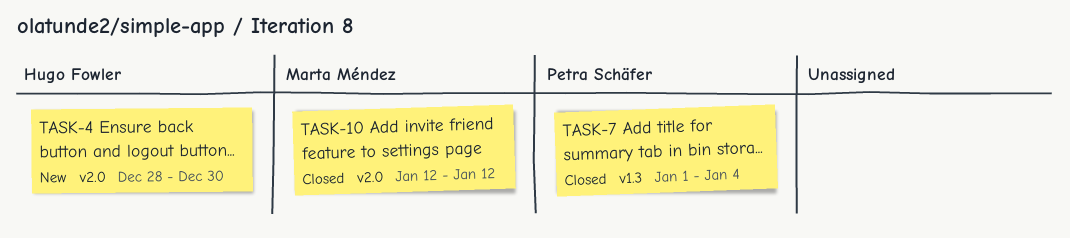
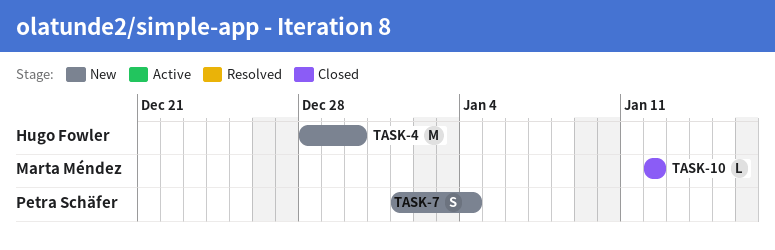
TASK-7, status: Closed -> New

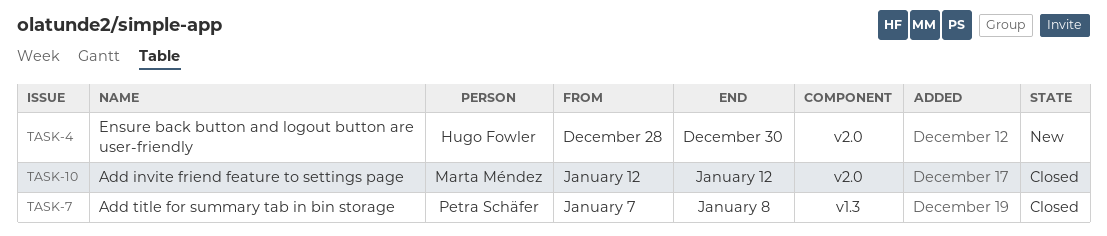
TASK-7, status: New -> Closed
TASK-7, start: Jan 1 -> Jan 7
TASK-7, due: Jan 4 -> Jan 8

